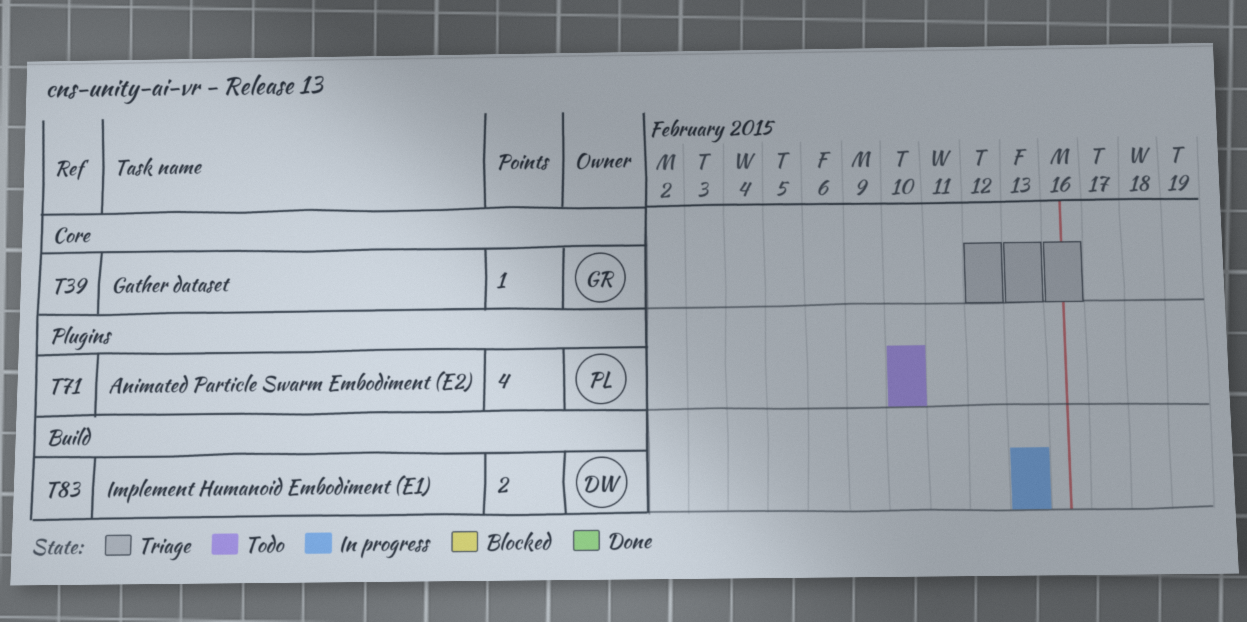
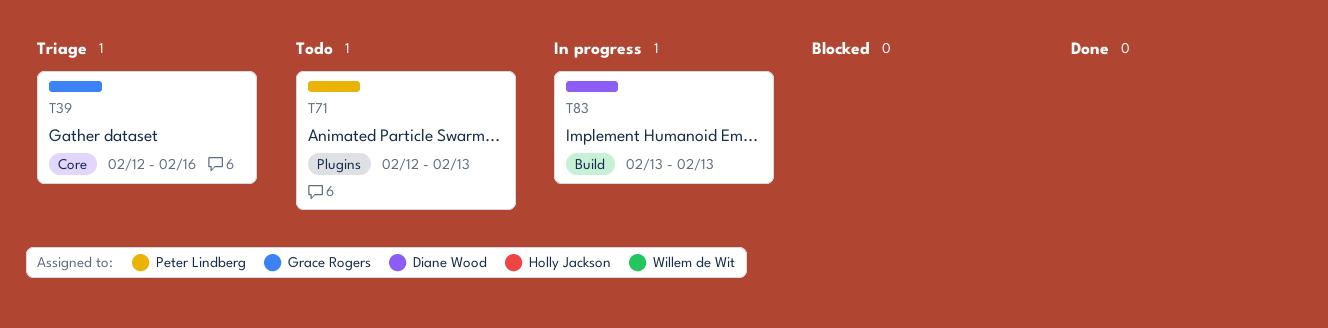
T71, start: Feb 10 -> Feb 12
T71, due: Feb 10 -> Feb 13

